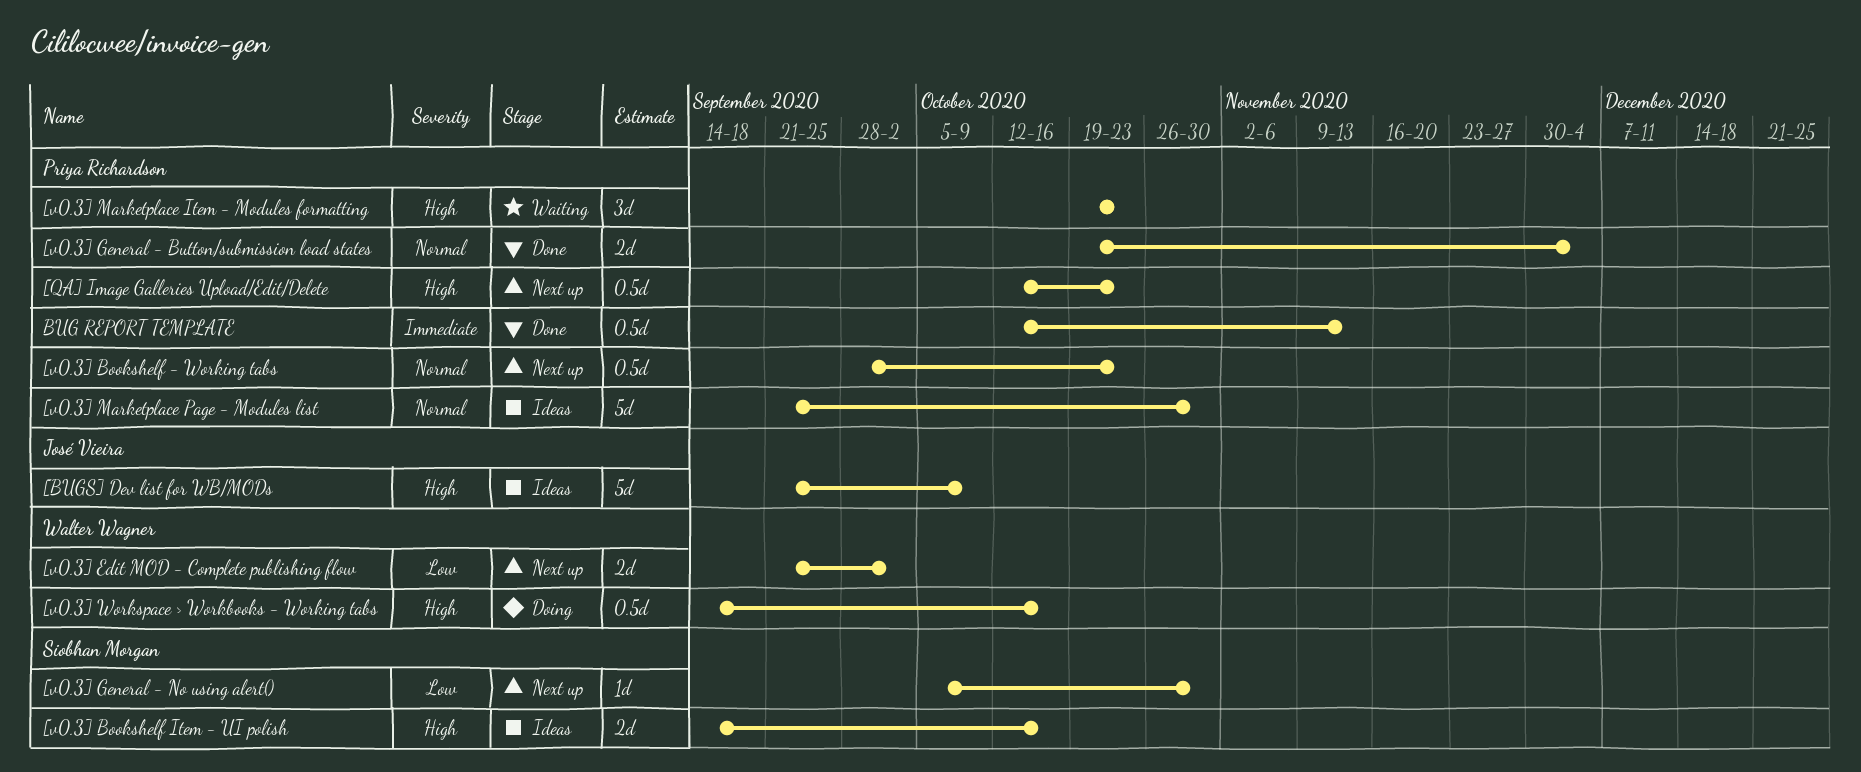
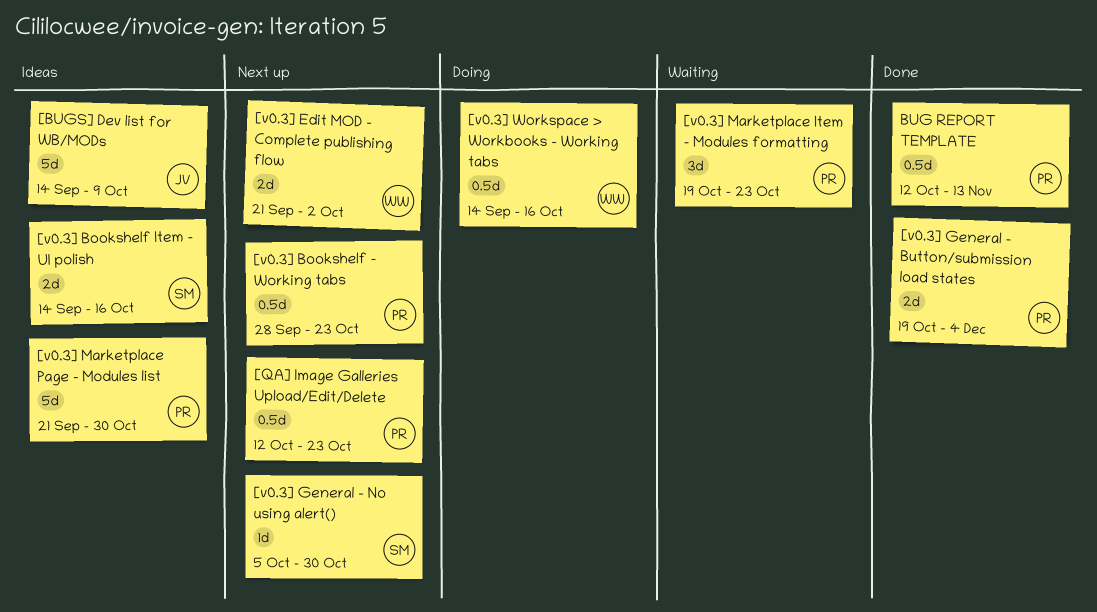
[BUGS] Dev list for WB/MODs, start: Sep 21 -> Sep 14

